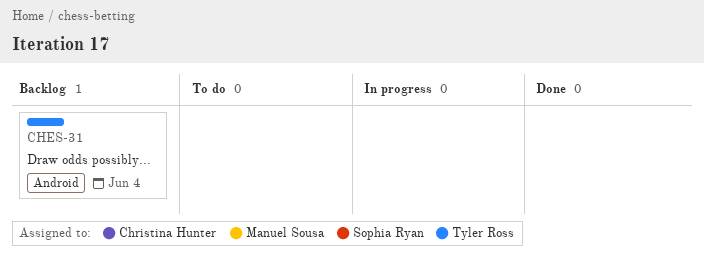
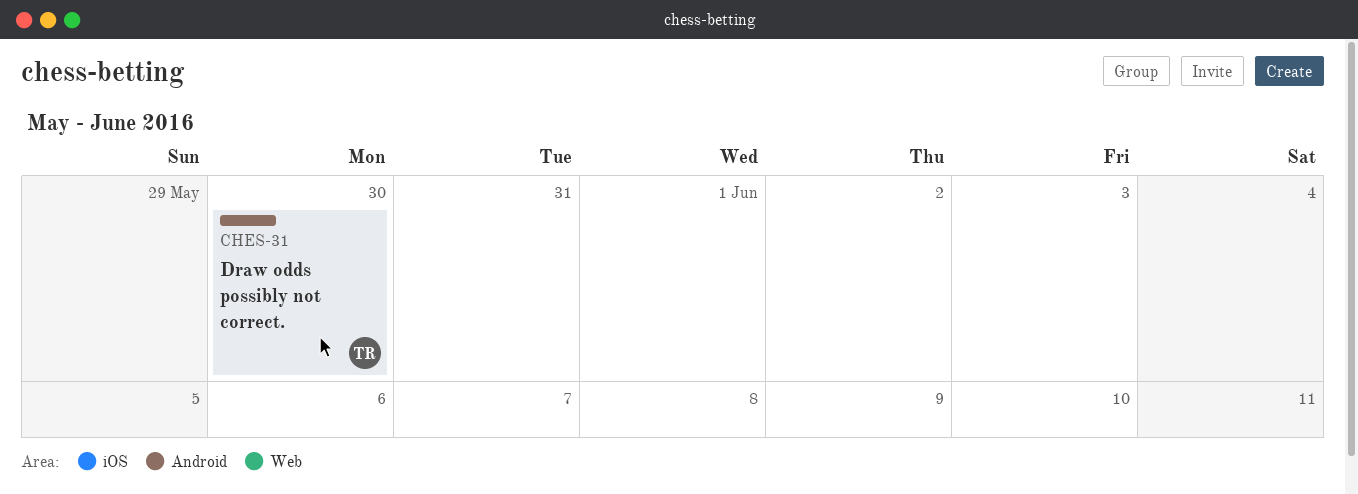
CHES-31, due: Jun 4 -> May 30

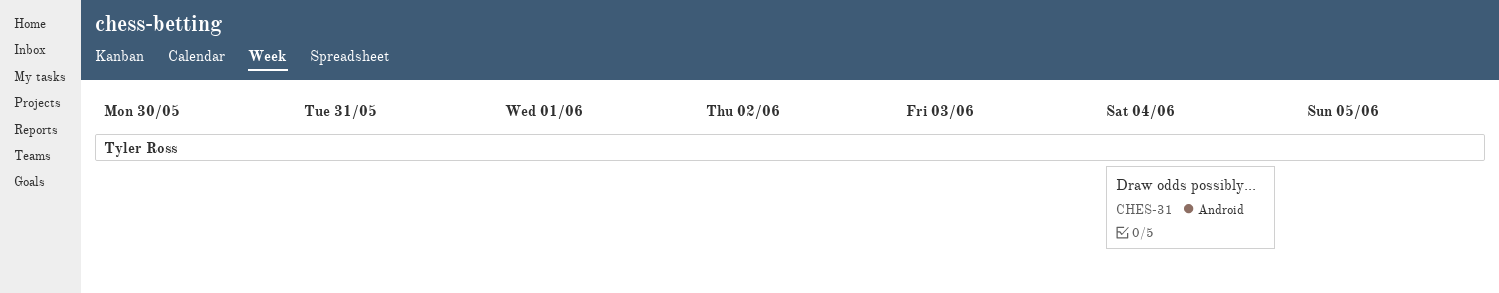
CHES-31, due: May 30 -> Jun 4

